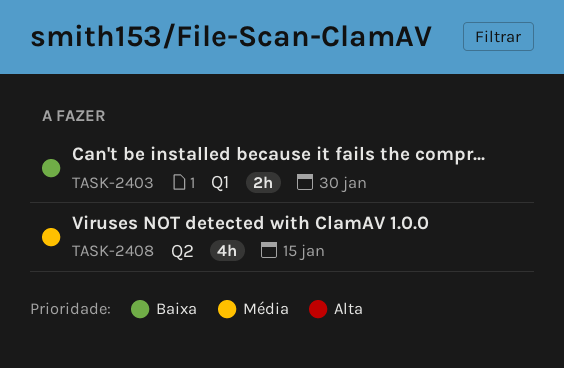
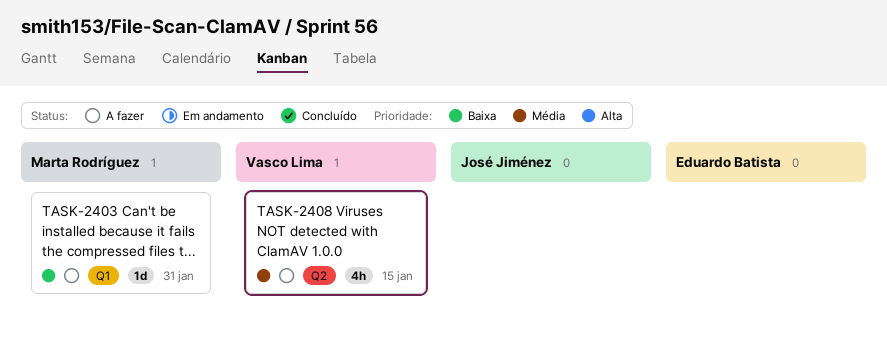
TASK-2403, estimate: 2h -> 1d
TASK-2403, due: Jan 30 -> Jan 31

